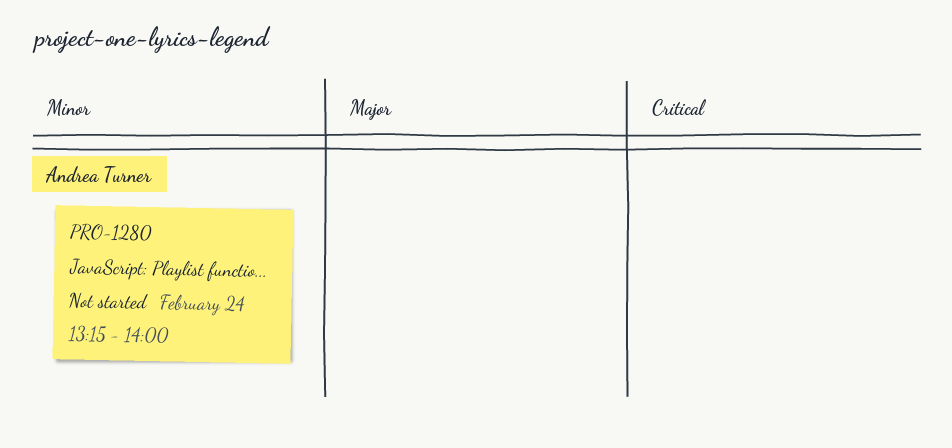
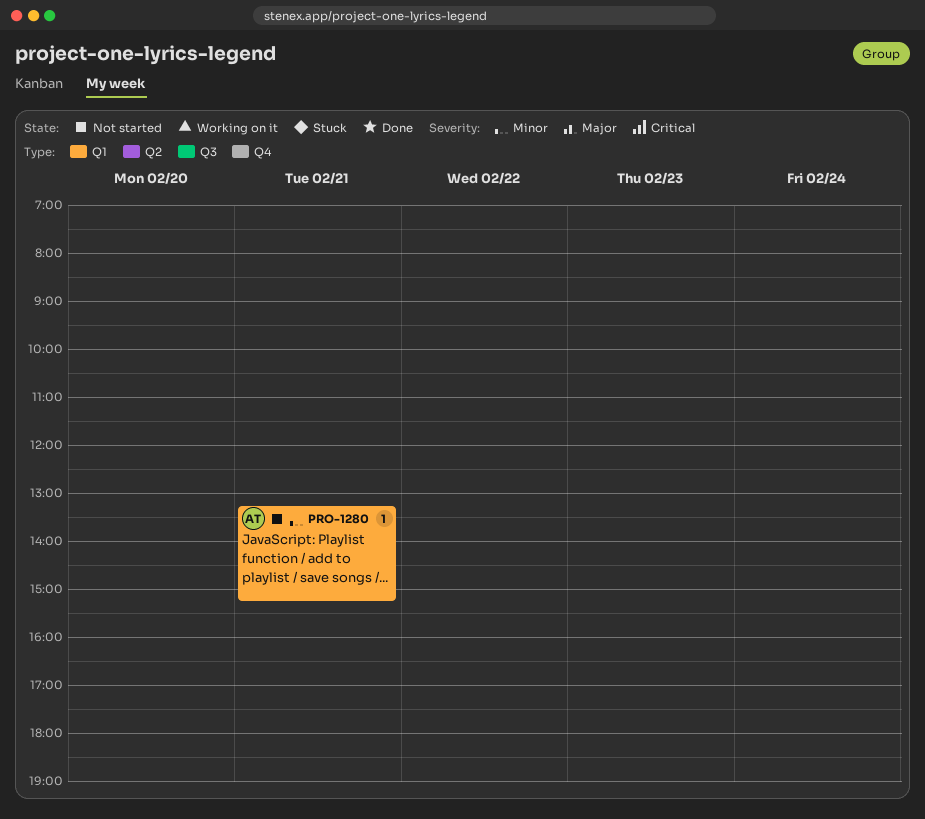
PRO-1280, day: Feb 24 -> Feb 21
PRO-1280, ends: 14:00 -> 15:15

